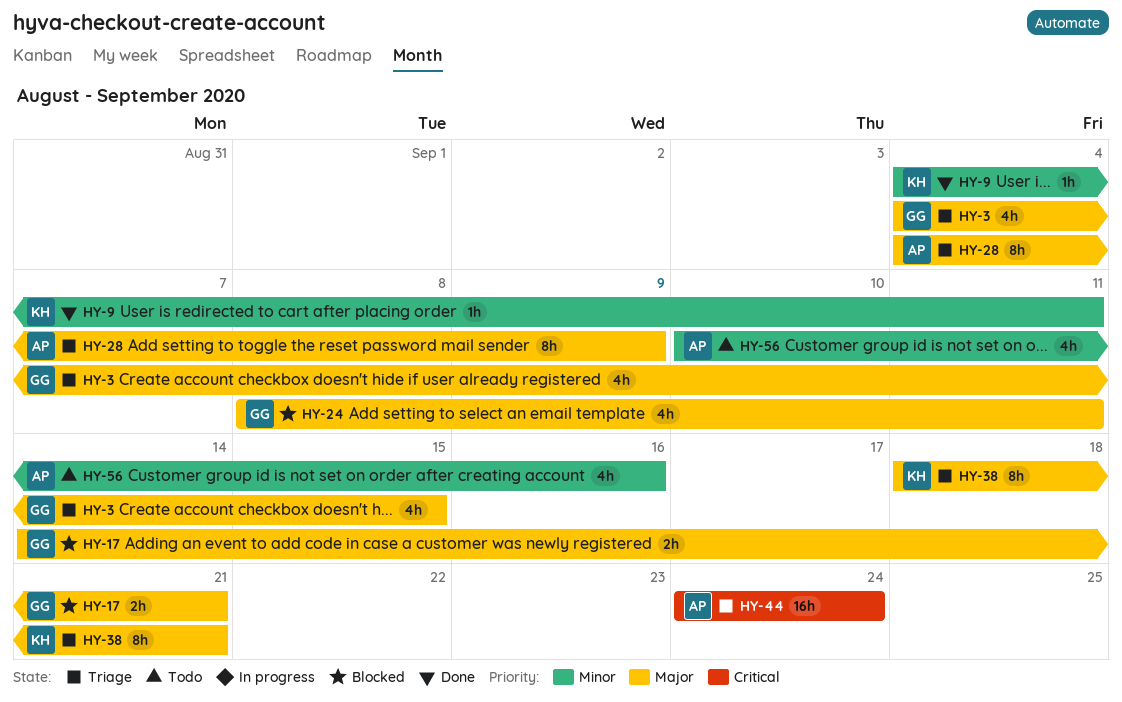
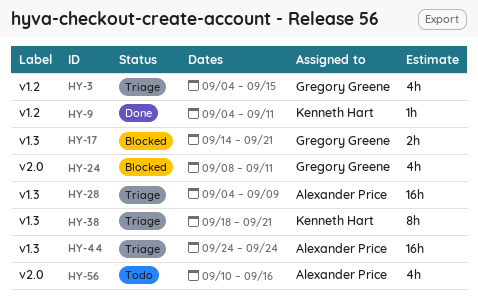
HY-28, estimate: 8h -> 16h

